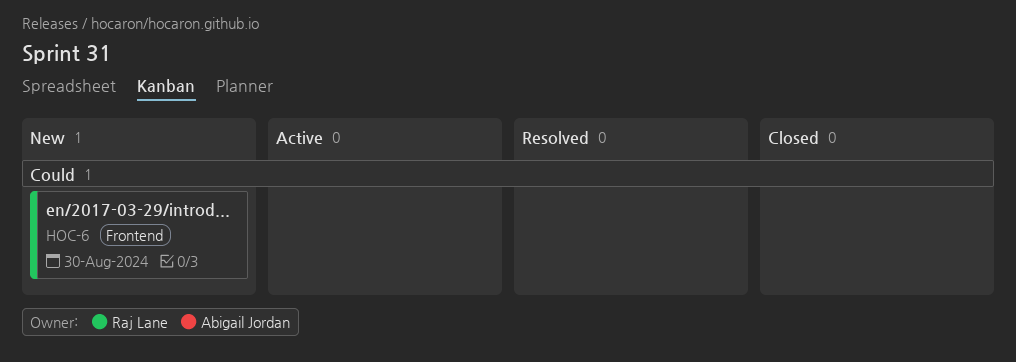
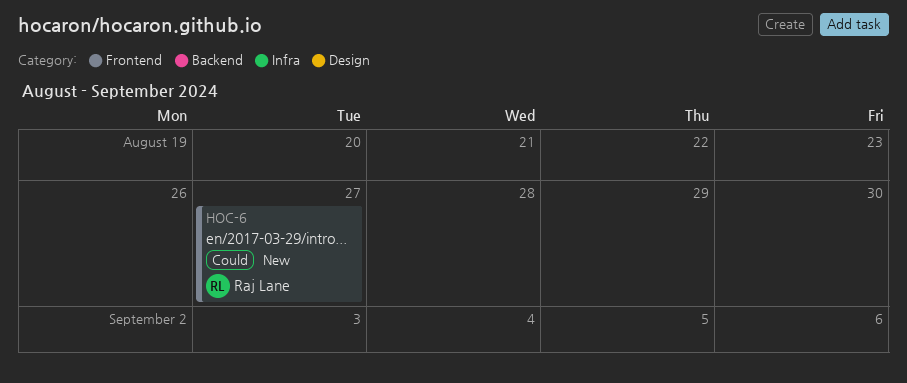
HOC-6, due: Aug 30 -> Aug 27

